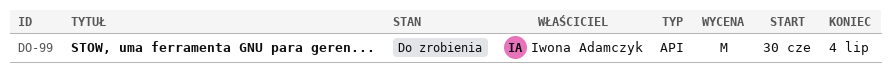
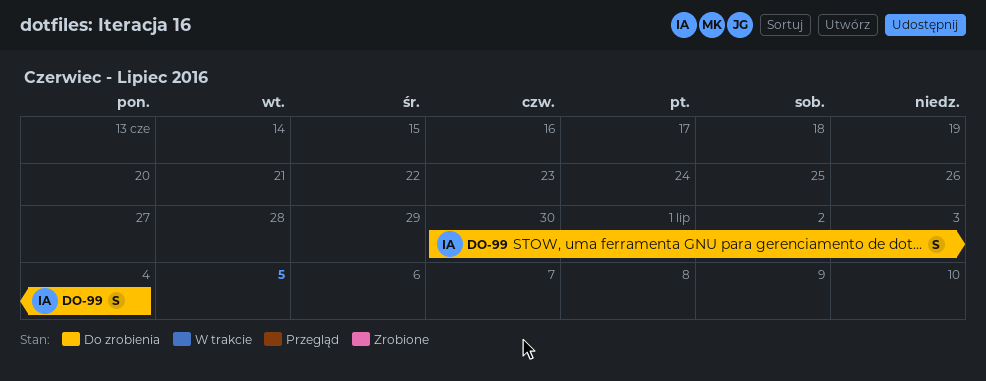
DO-99, estimate: M -> S

